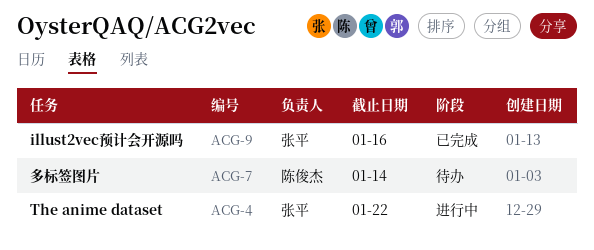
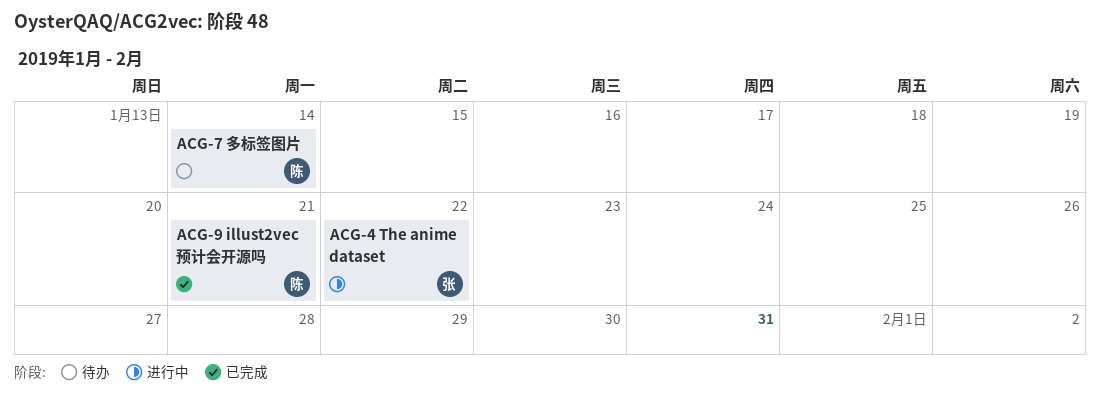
ACG-9, owner: 张平 -> 陈俊杰
ACG-9, due: Jan 16 -> Jan 21

